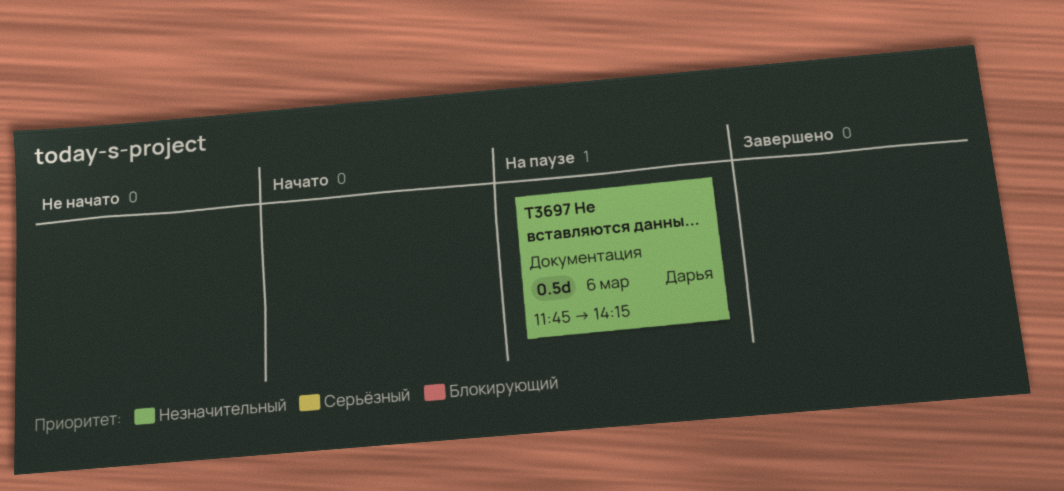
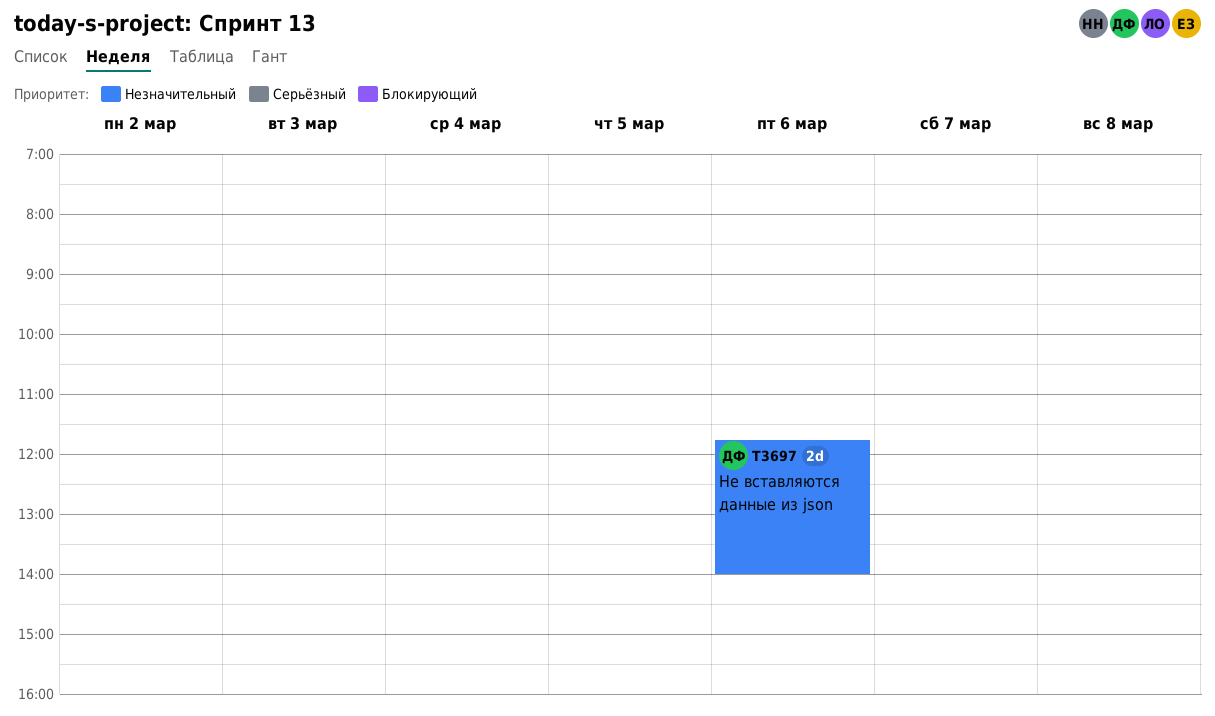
T3697, estimate: 0.5d -> 2d
T3697, ends: 14:15 -> 14:00

